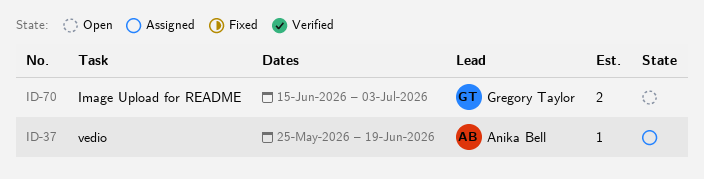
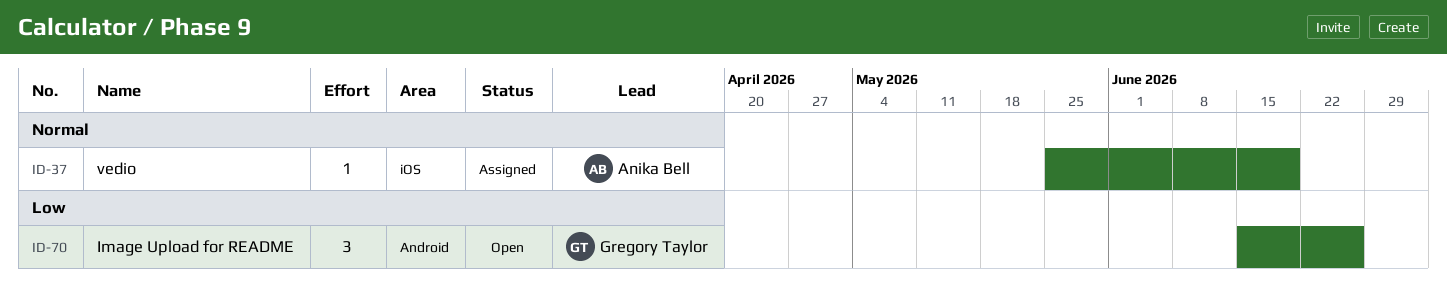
ID-70, estimate: 2 -> 3
ID-70, due: Jul 3 -> Jun 26

